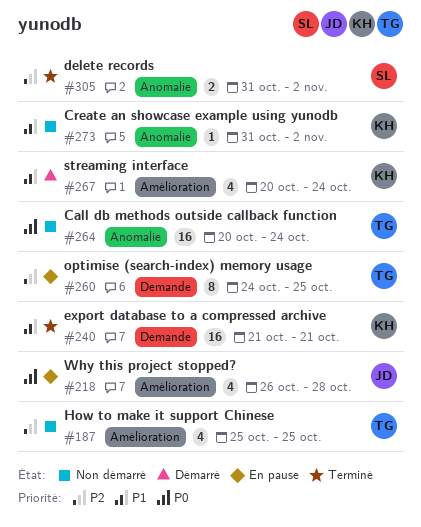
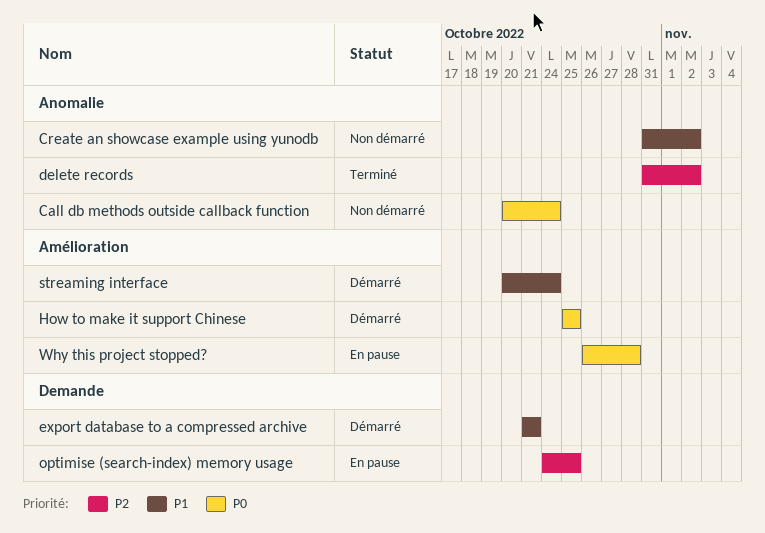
export database to a compressed archive, status: Terminé -> Démarré
How to make it support Chinese, status: Non démarré -> Démarré
How to make it support Chinese, priority: P2 -> P0

